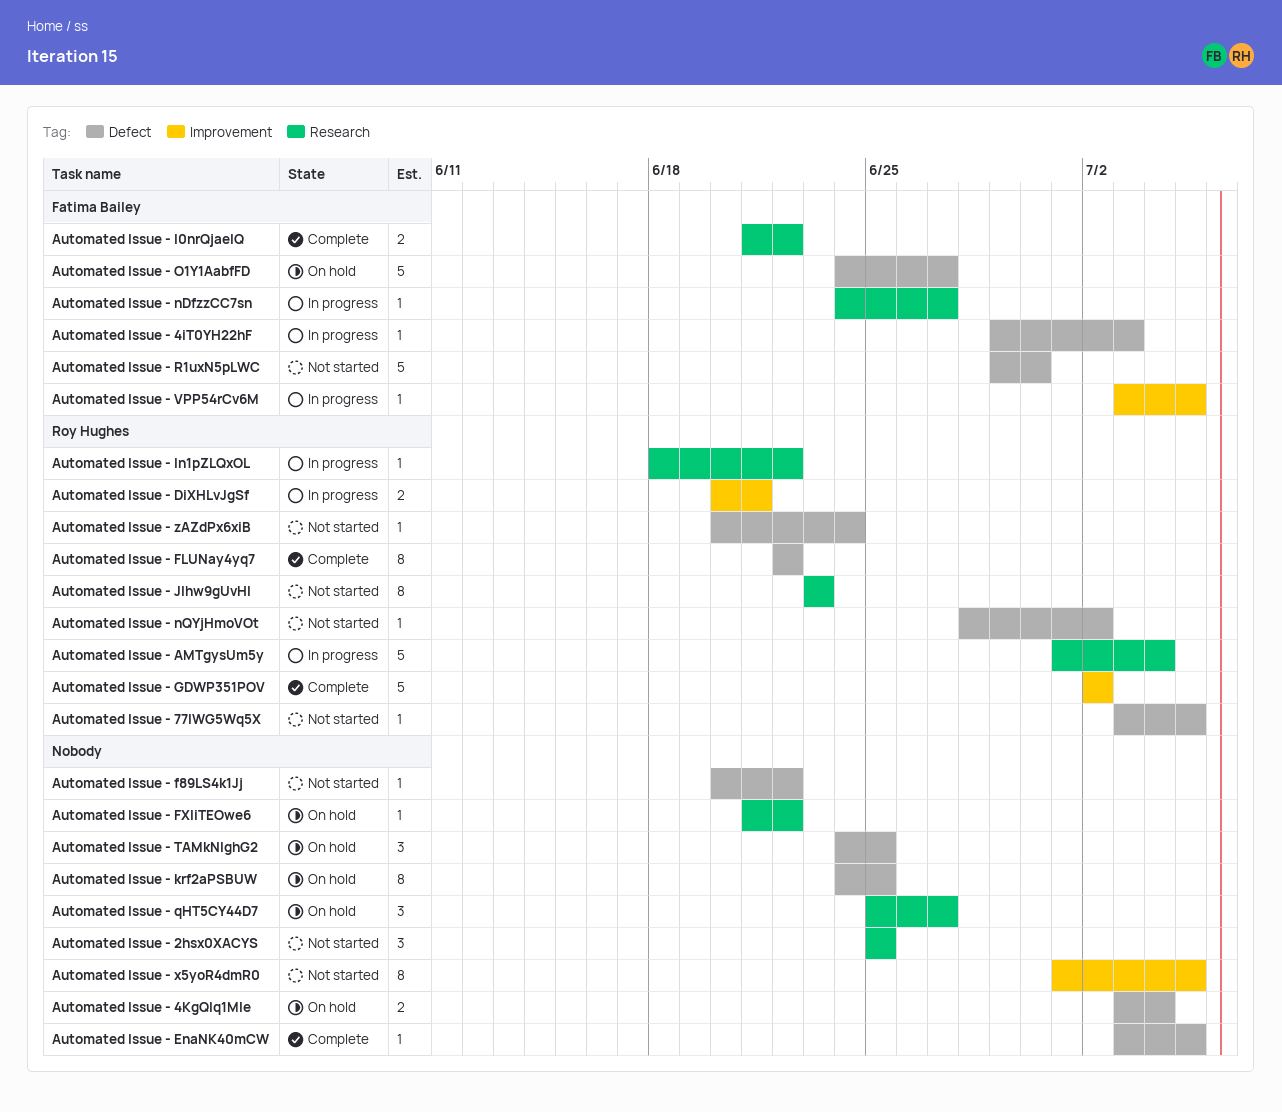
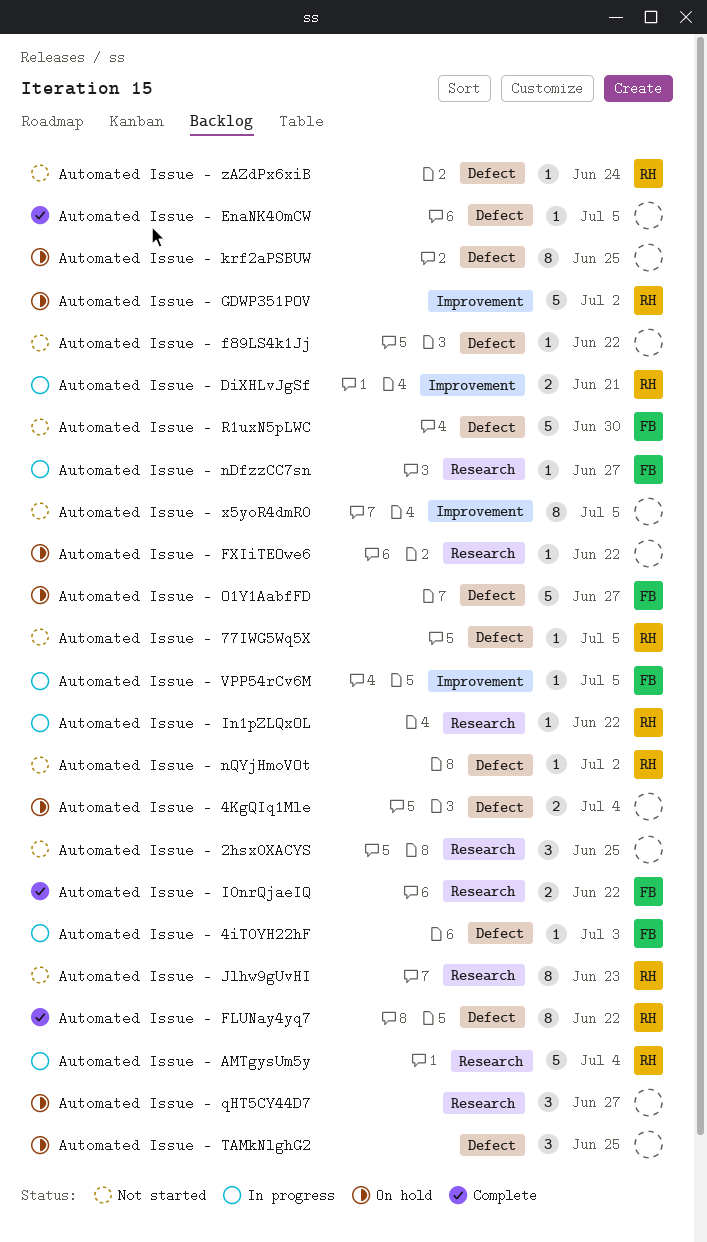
Automated Issue - GDWP351POV, status: Complete -> On hold

